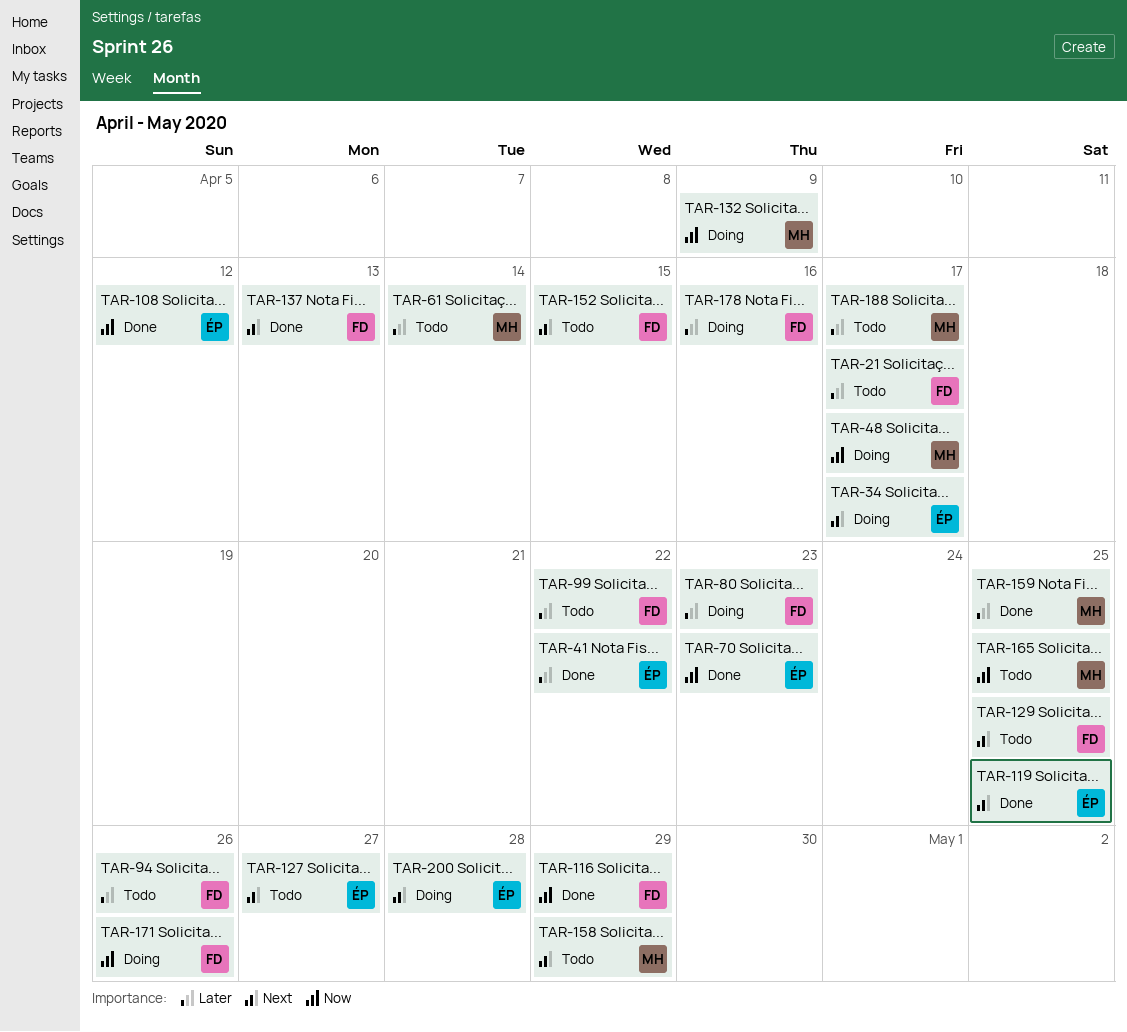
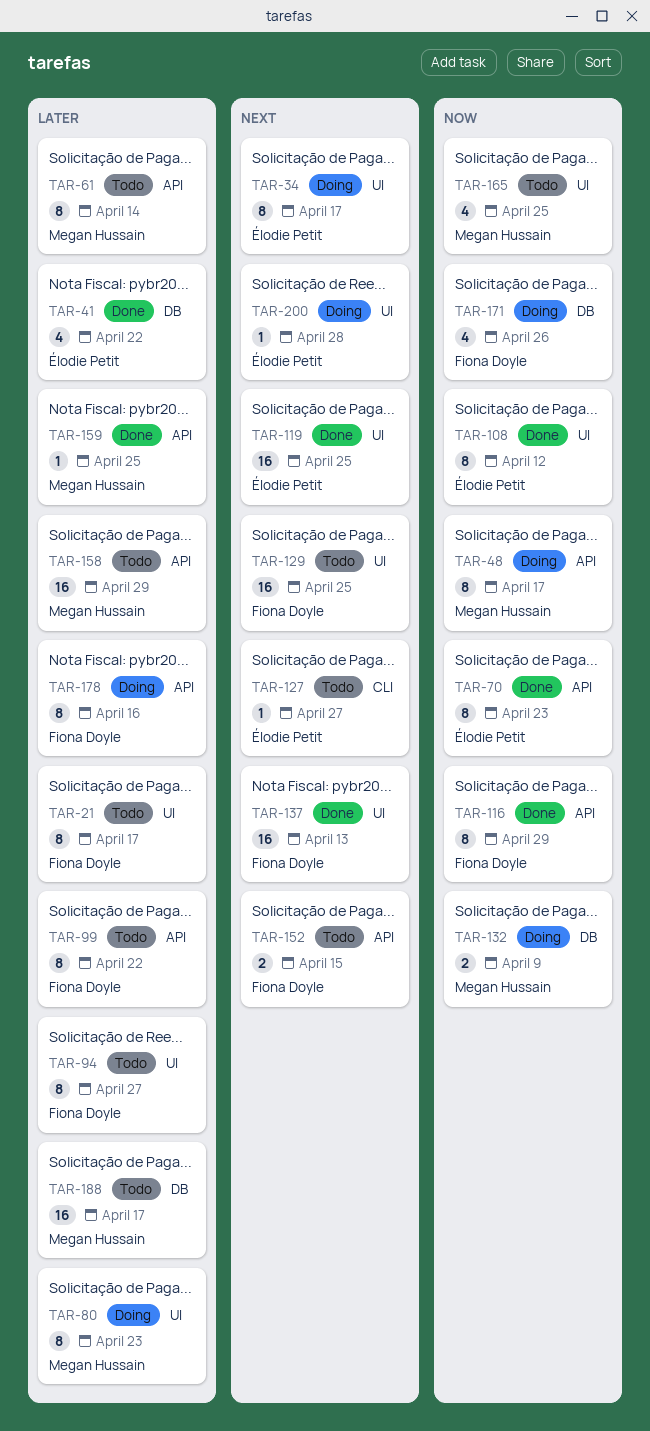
TAR-80, owner: Fiona Doyle -> Megan Hussain
TAR-94, due: Apr 26 -> Apr 27
TAR-158, priority: Next -> Later

